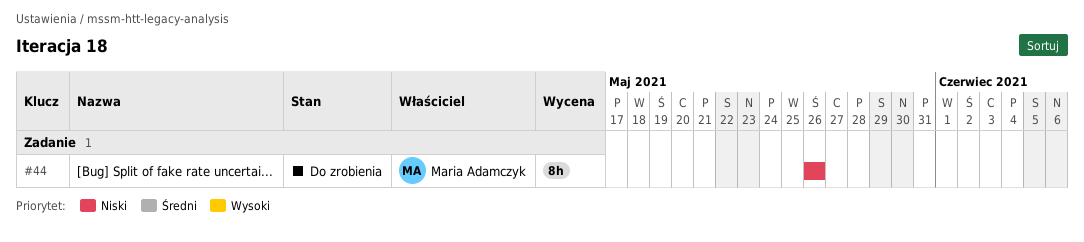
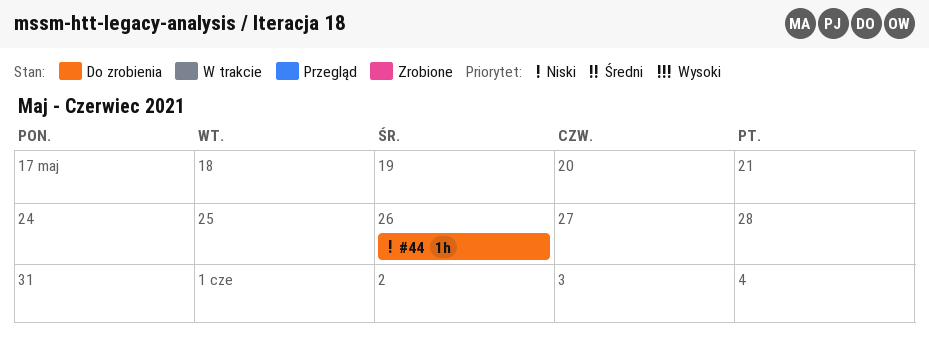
#44, estimate: 8h -> 1h

